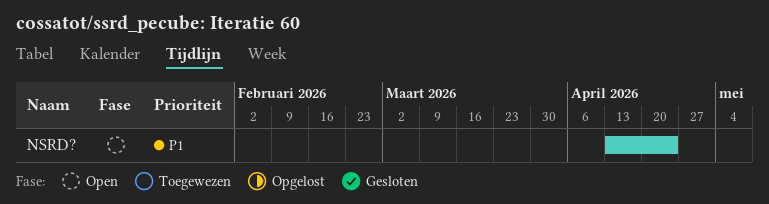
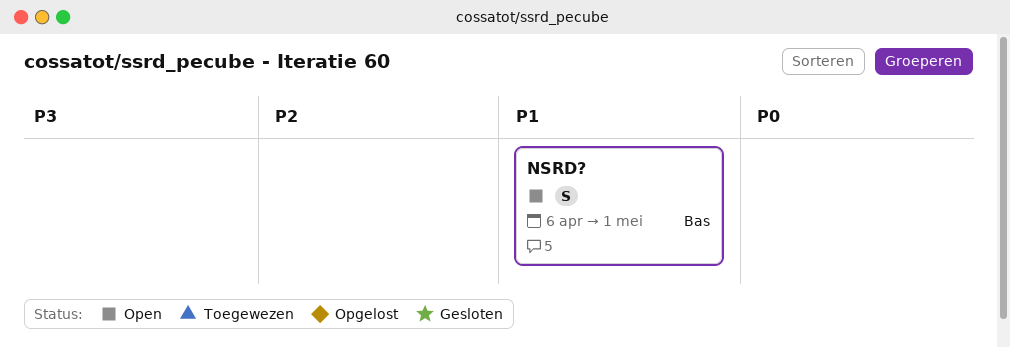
NSRD?, start: Apr 13 -> Apr 6
NSRD?, due: Apr 24 -> May 1

